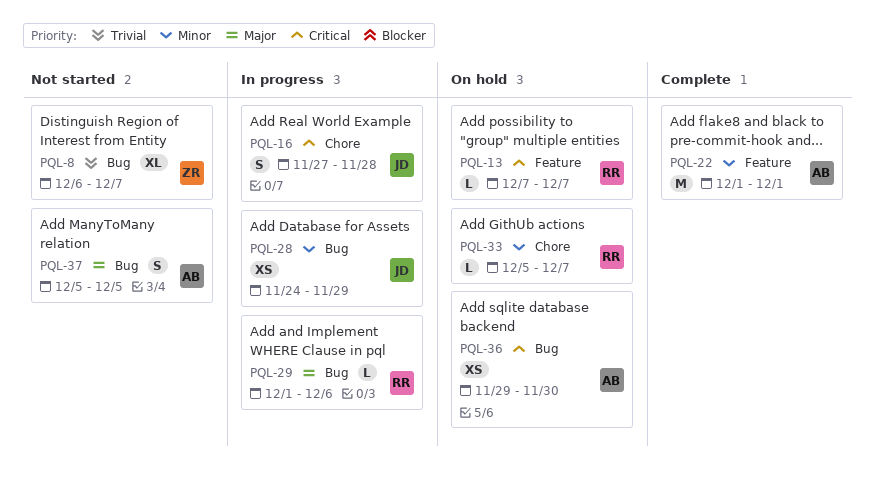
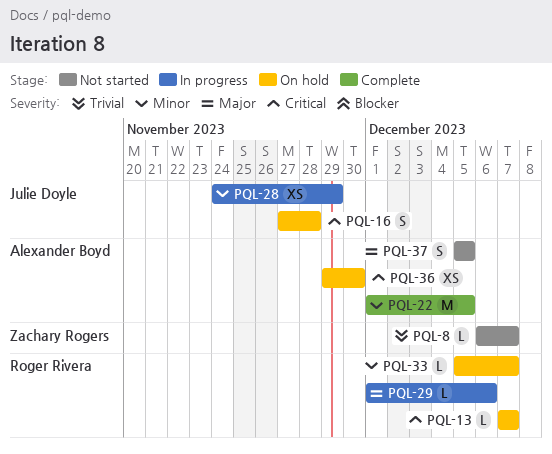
PQL-8, estimate: XL -> L
PQL-16, status: In progress -> On hold
PQL-22, due: Dec 1 -> Dec 5

